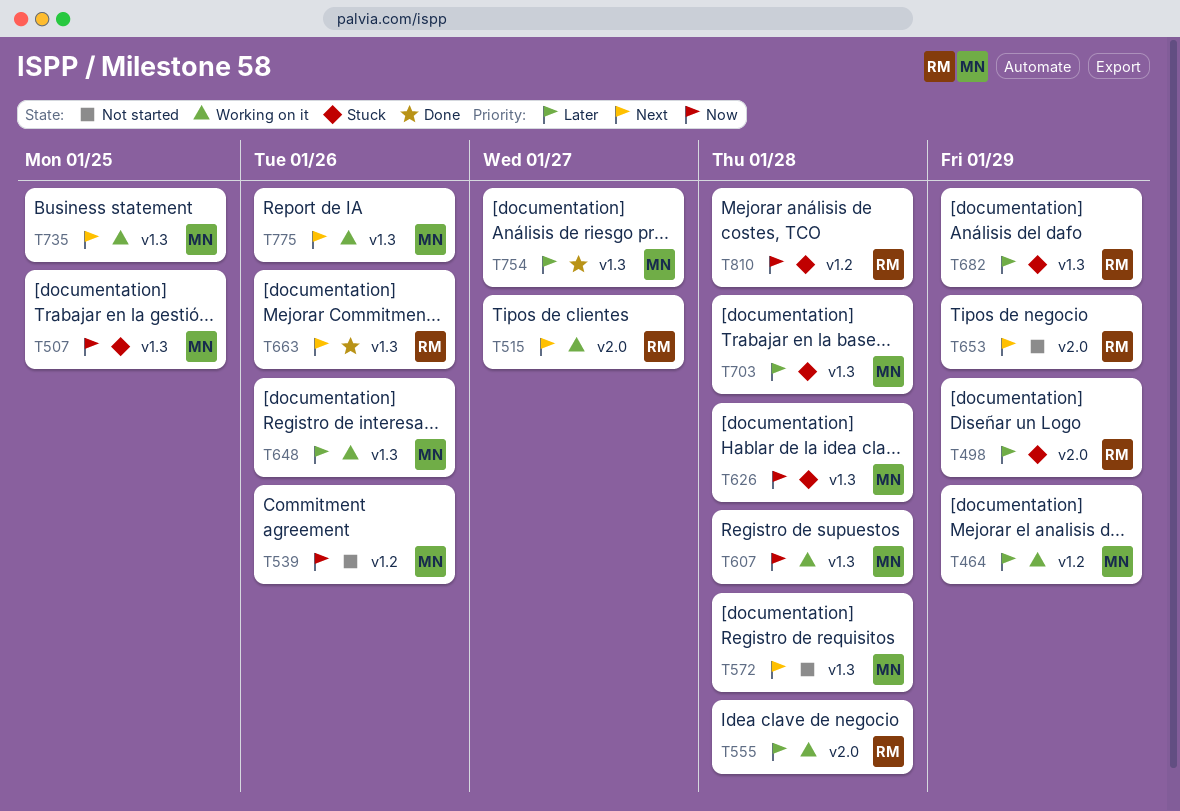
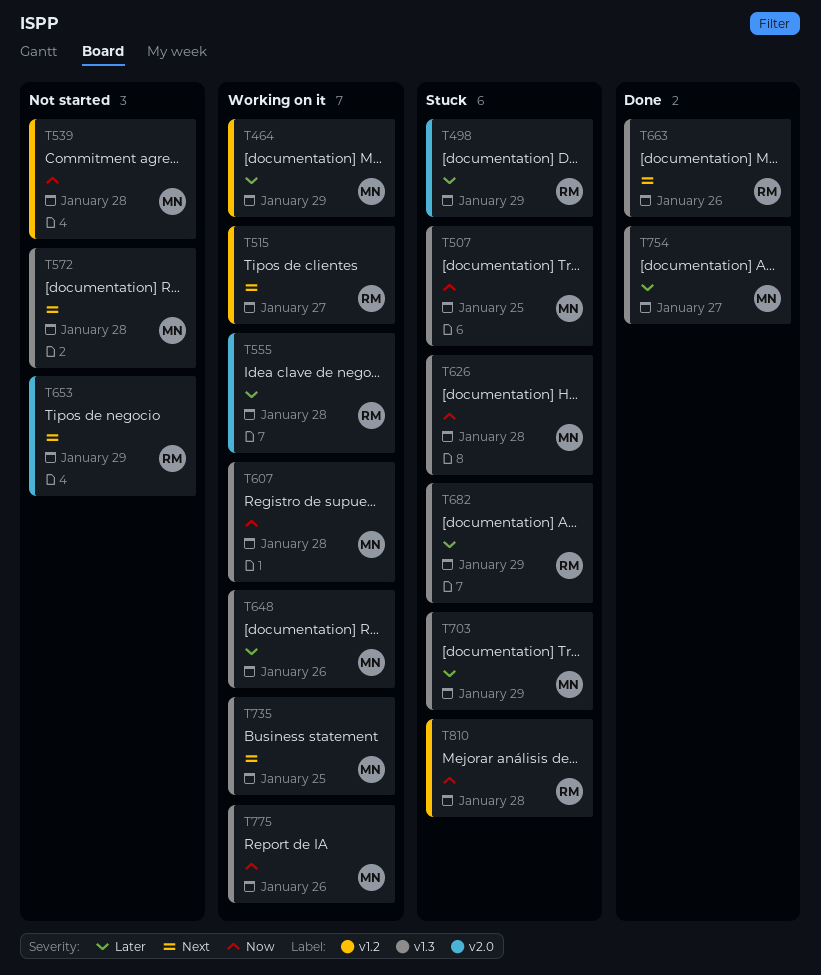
T515, label: v2.0 -> v1.2
T539, due: Jan 26 -> Jan 28
T703, due: Jan 28 -> Jan 29
T775, priority: Next -> Now

